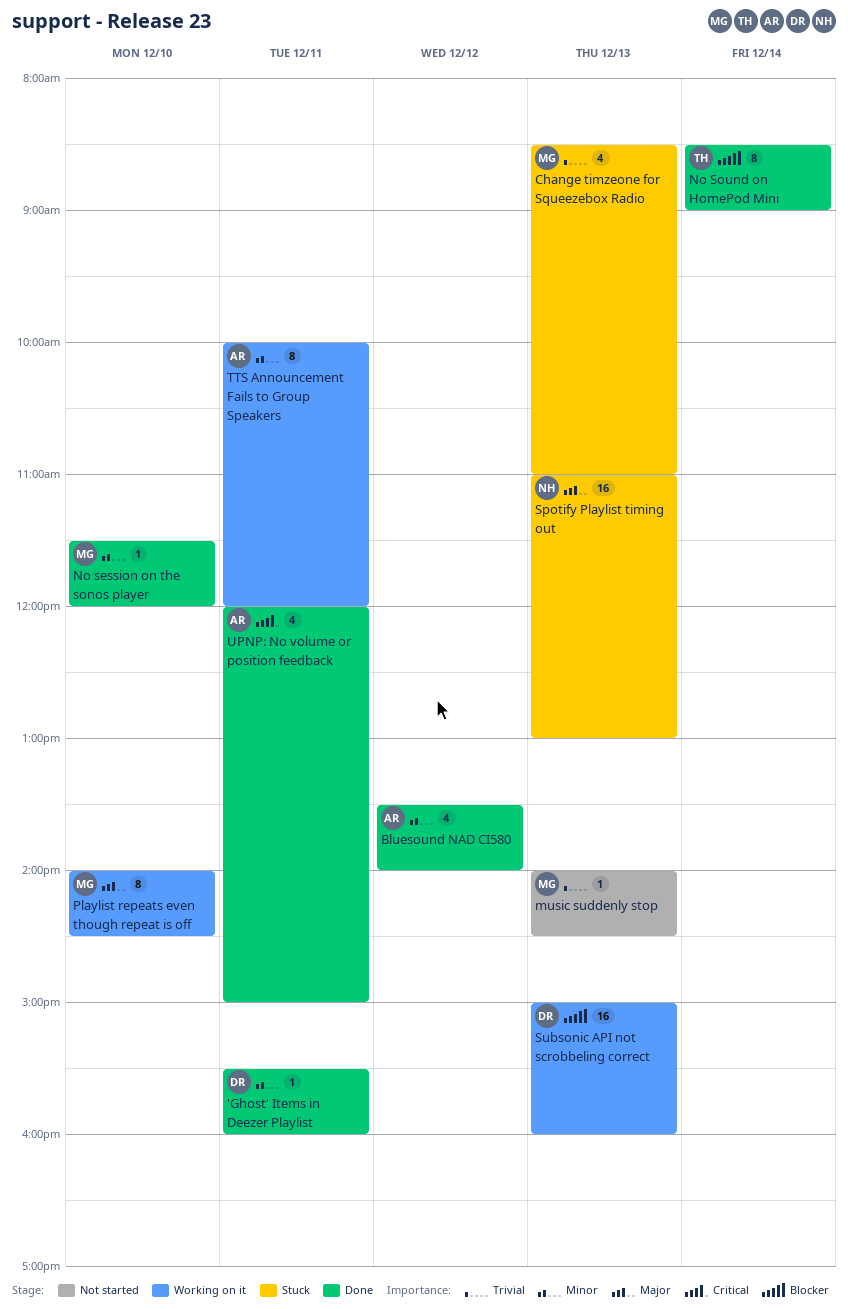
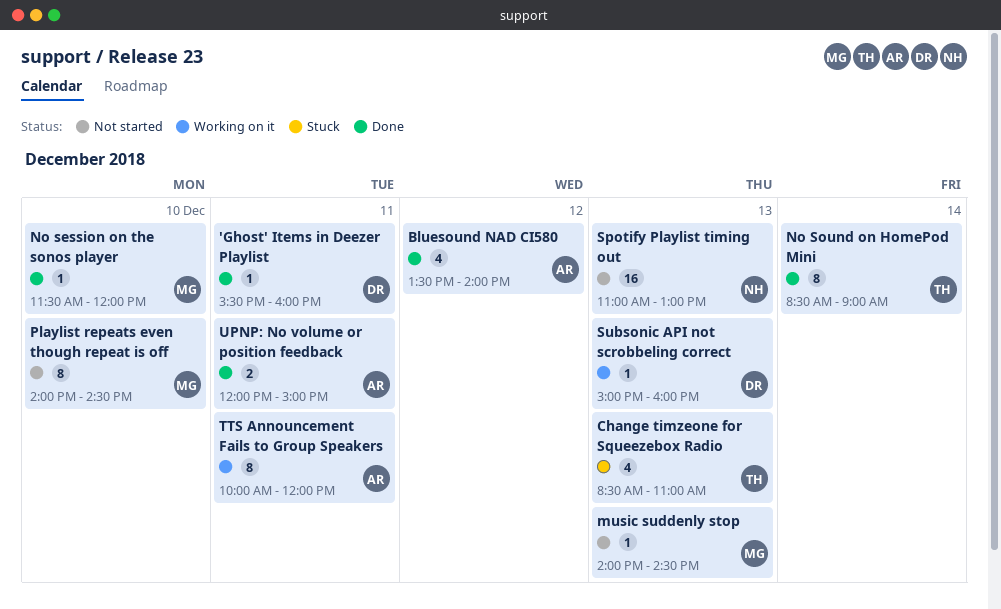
Change timzeone for Squeezebox Radio, owner: MG -> TH
Playlist repeats even though repeat is off, status: Working on it -> Not started
Spotify Playlist timing out, status: Stuck -> Not started
Subsonic API not scrobbeling correct, estimate: 16 -> 1
UPNP: No volume or position feedback, estimate: 4 -> 2

